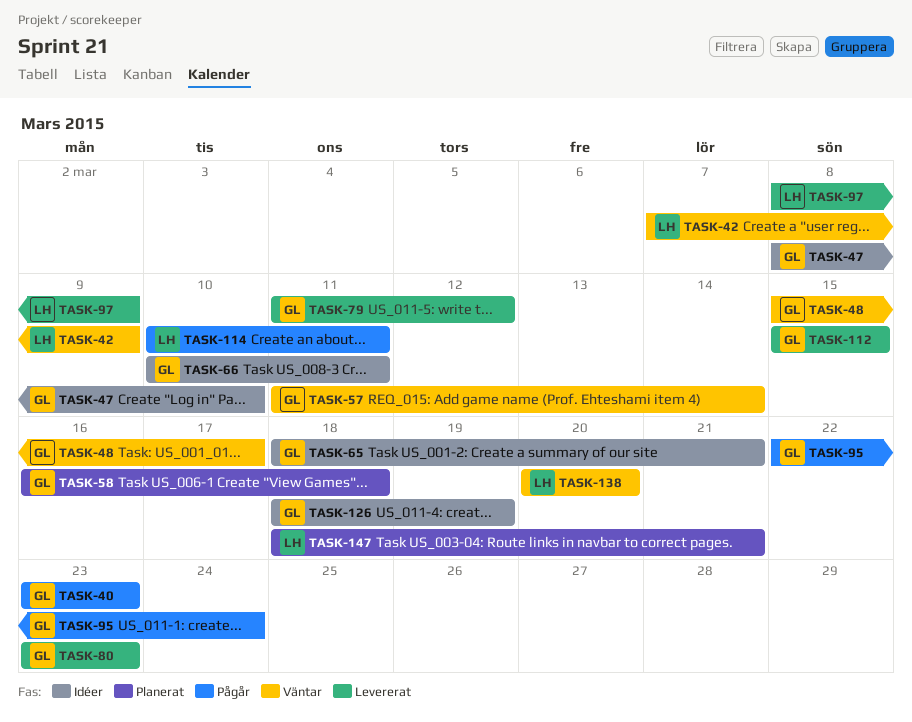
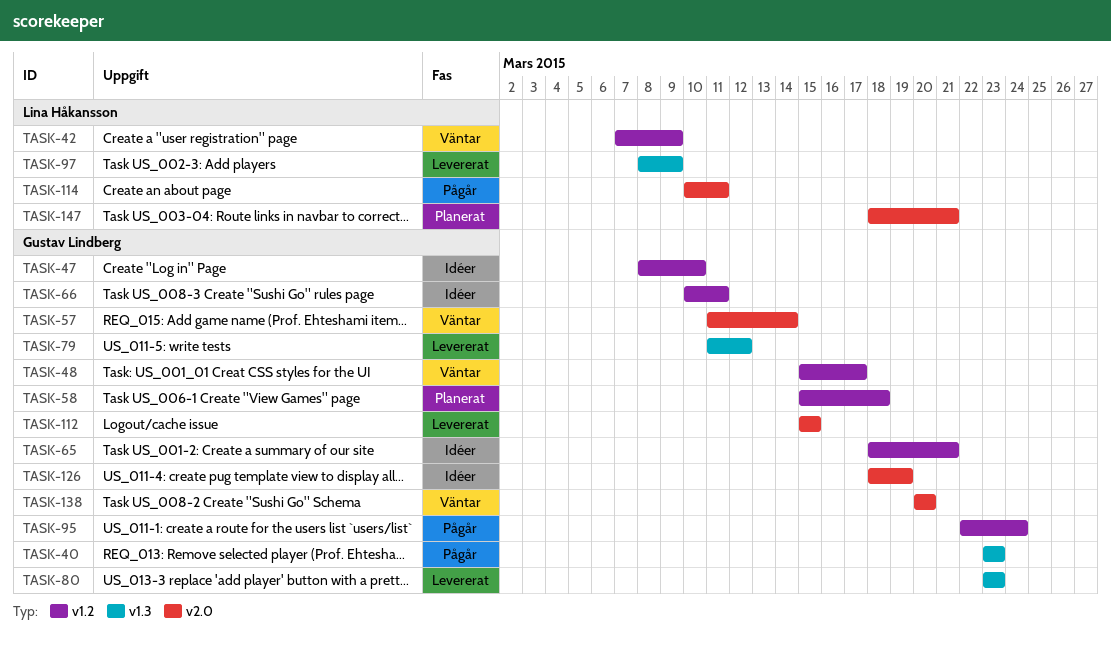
TASK-58, start: Mar 16 -> Mar 15
TASK-138, owner: Lina Håkansson -> Gustav Lindberg

